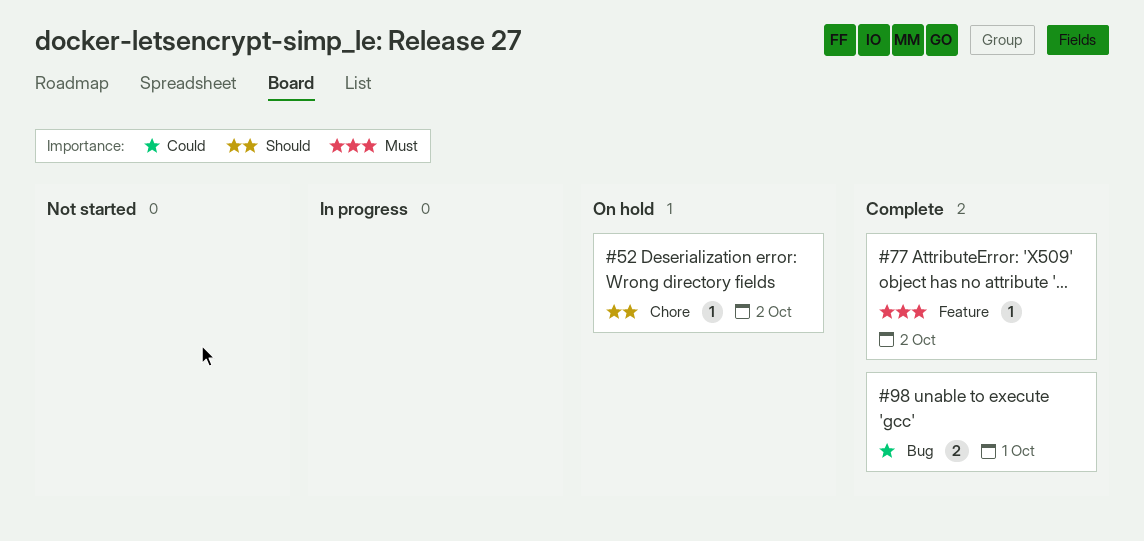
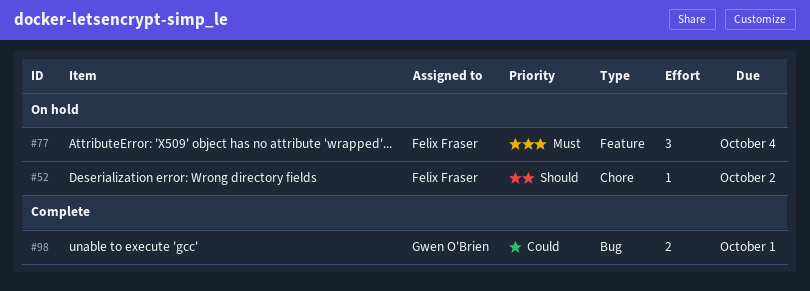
#77, status: Complete -> On hold
#77, estimate: 1 -> 3
#77, due: Oct 2 -> Oct 4

